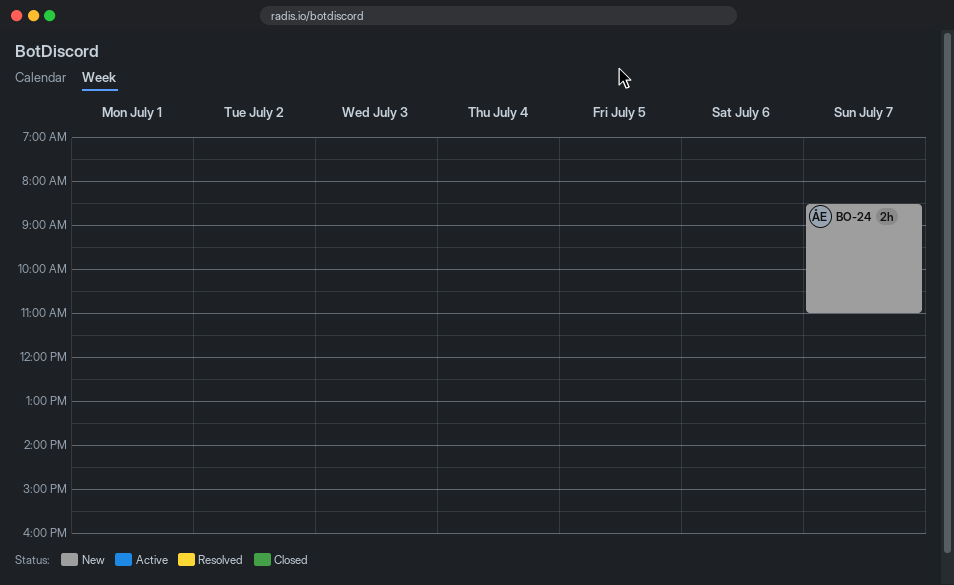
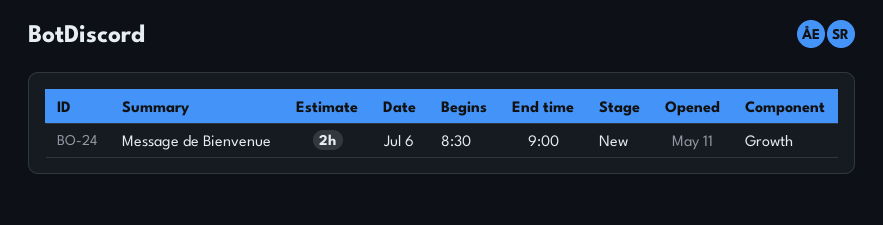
BO-24, day: Jul 7 -> Jul 6
BO-24, ends: 11:00 -> 09:00

